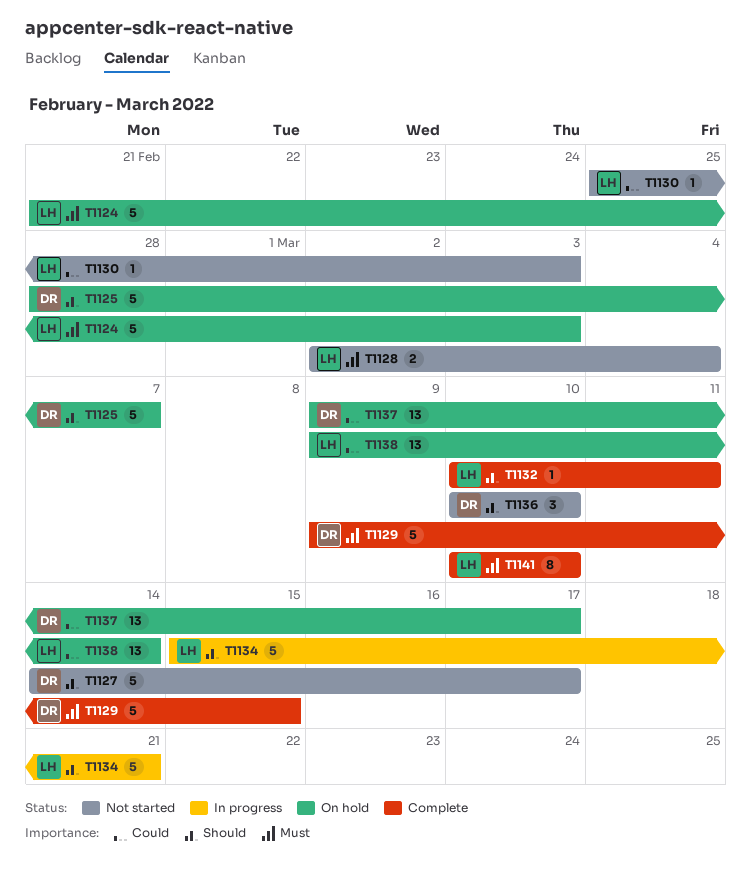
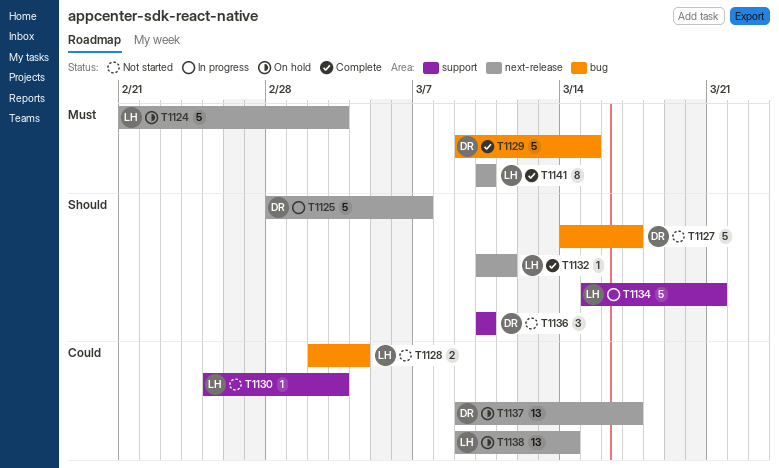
T1125, status: On hold -> In progress
T1128, priority: Must -> Could

